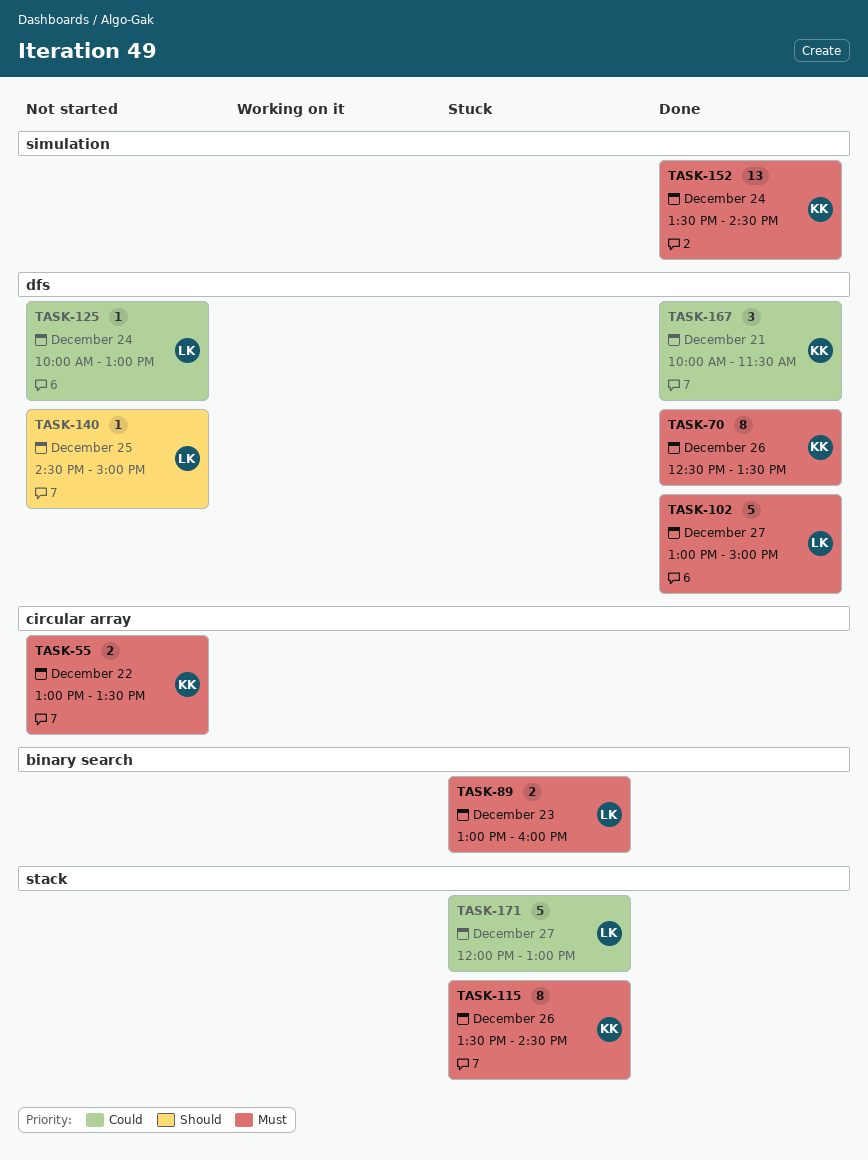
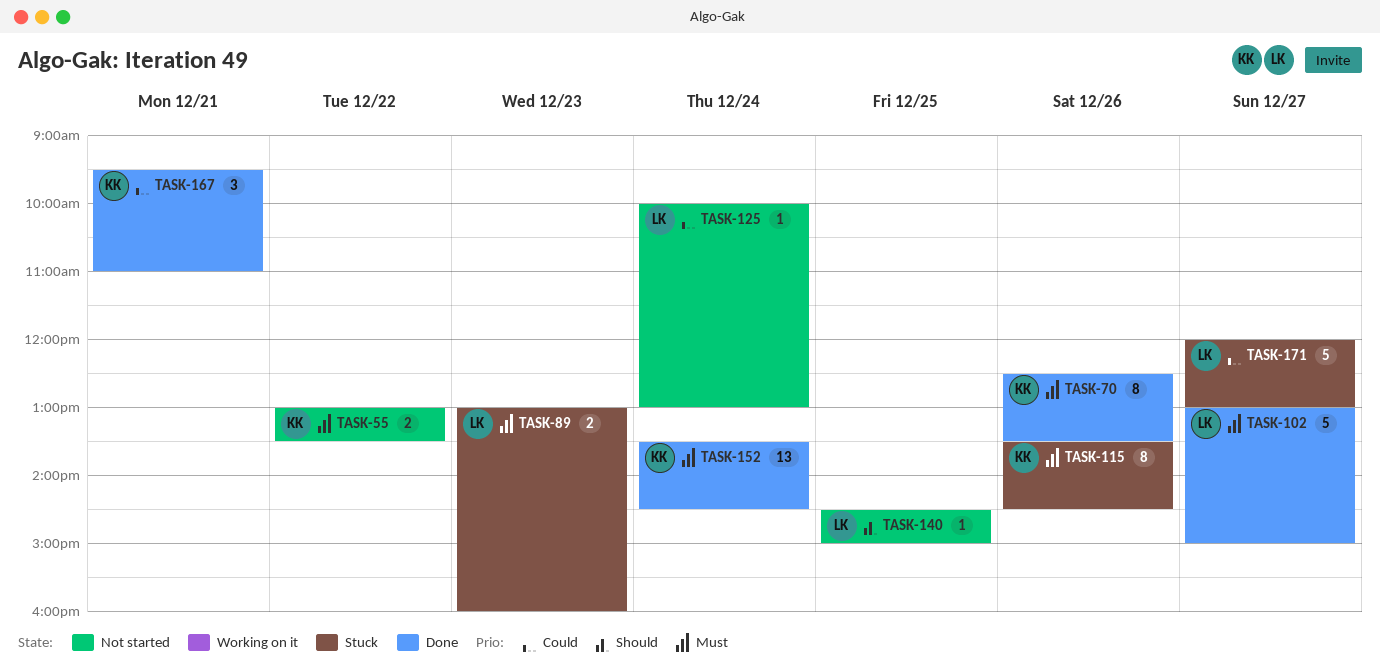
TASK-167, begins: 10:00 -> 09:30
TASK-167, ends: 11:30 -> 11:00

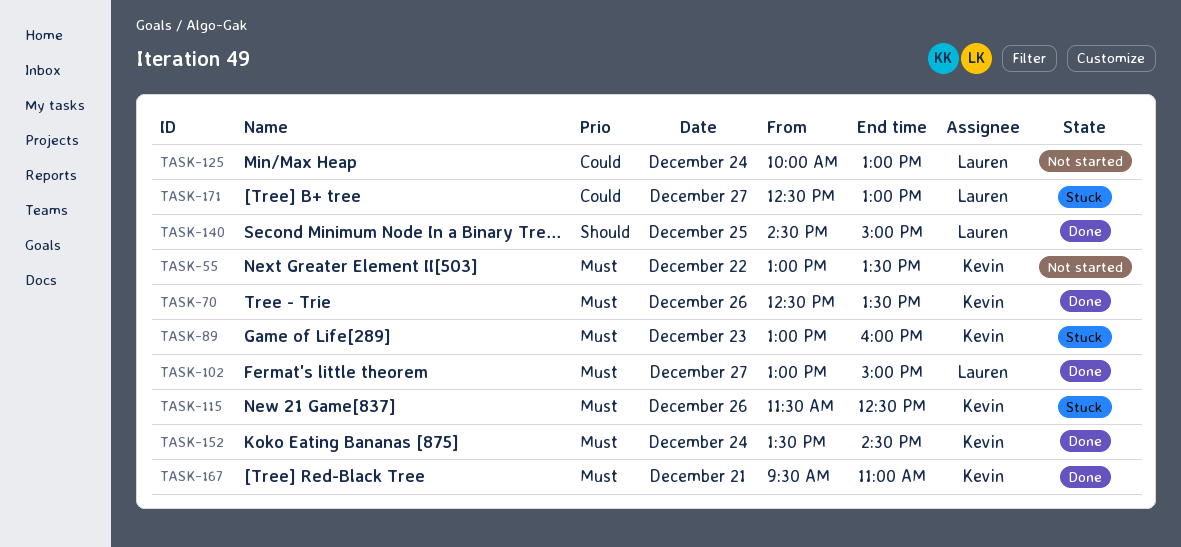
TASK-89, owner: Lauren -> Kevin
TASK-115, begins: 13:30 -> 11:30
TASK-115, ends: 14:30 -> 12:30
TASK-140, status: Not started -> Done
TASK-167, priority: Could -> Must
TASK-171, begins: 12:00 -> 12:30

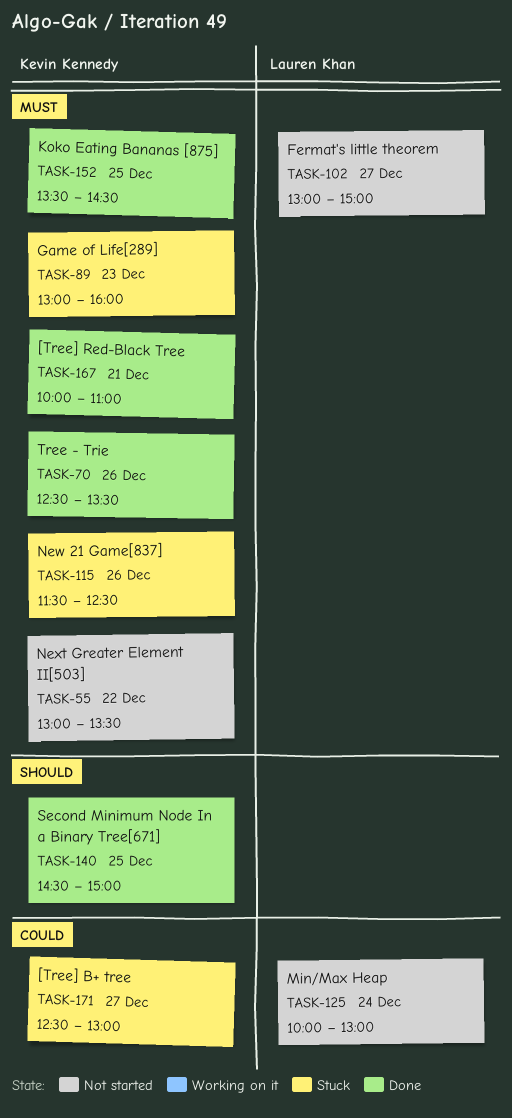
TASK-102, status: Done -> Not started
TASK-140, owner: Lauren Khan -> Kevin Kennedy
TASK-152, day: Dec 24 -> Dec 25
TASK-167, begins: 09:30 -> 10:00
TASK-171, owner: Lauren Khan -> Kevin Kennedy

